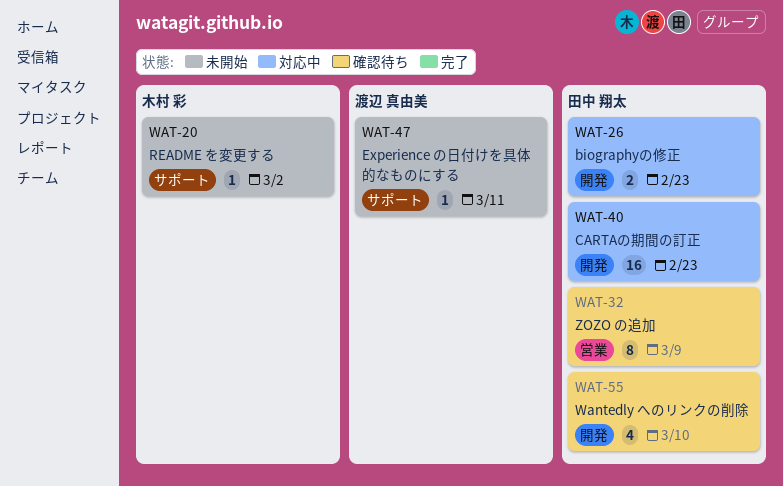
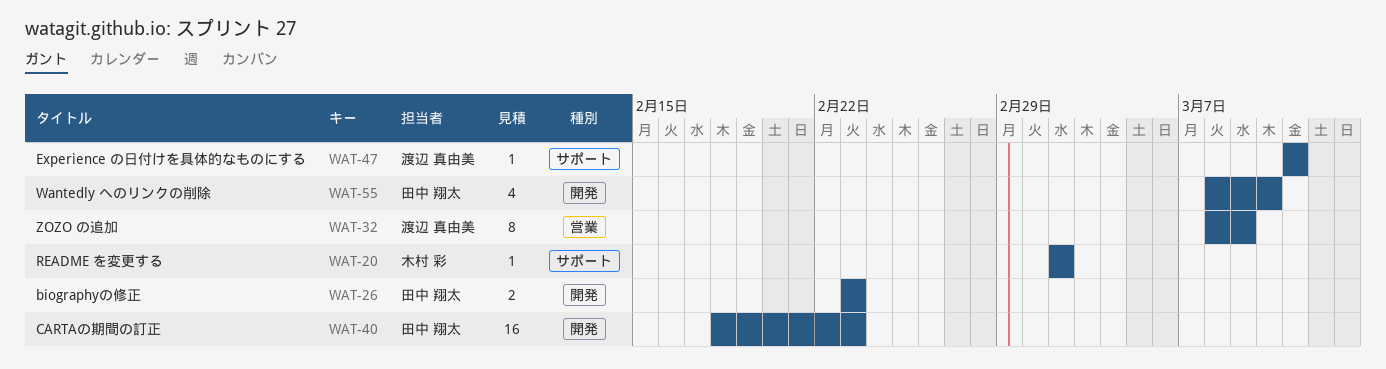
WAT-32, owner: 田中 翔太 -> 渡辺 真由美

